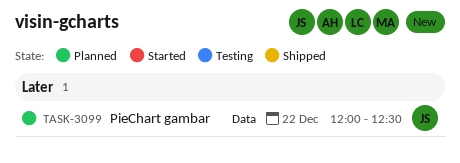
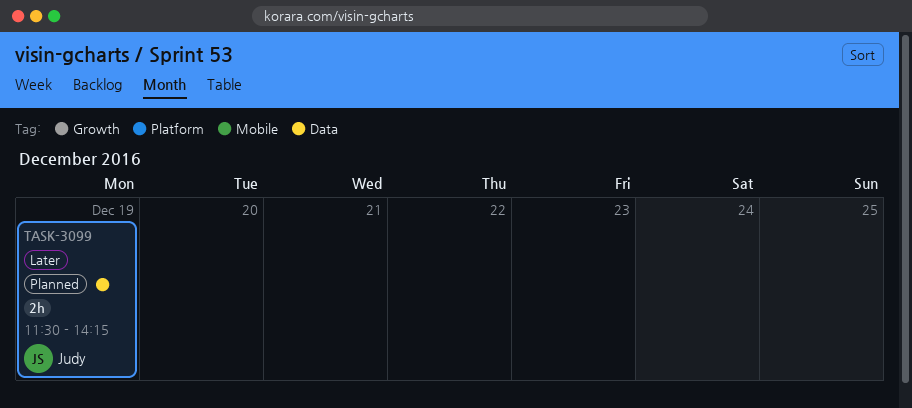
TASK-3099, day: Dec 22 -> Dec 19
TASK-3099, begins: 12:00 -> 11:30
TASK-3099, ends: 12:30 -> 14:15

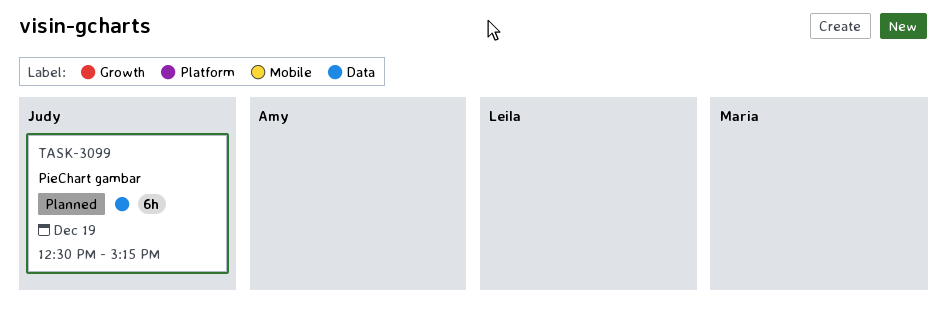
TASK-3099, estimate: 2h -> 6h
TASK-3099, begins: 11:30 -> 12:30
TASK-3099, ends: 14:15 -> 15:15

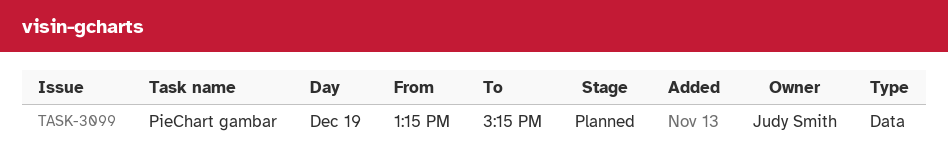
TASK-3099, begins: 12:30 -> 13:15

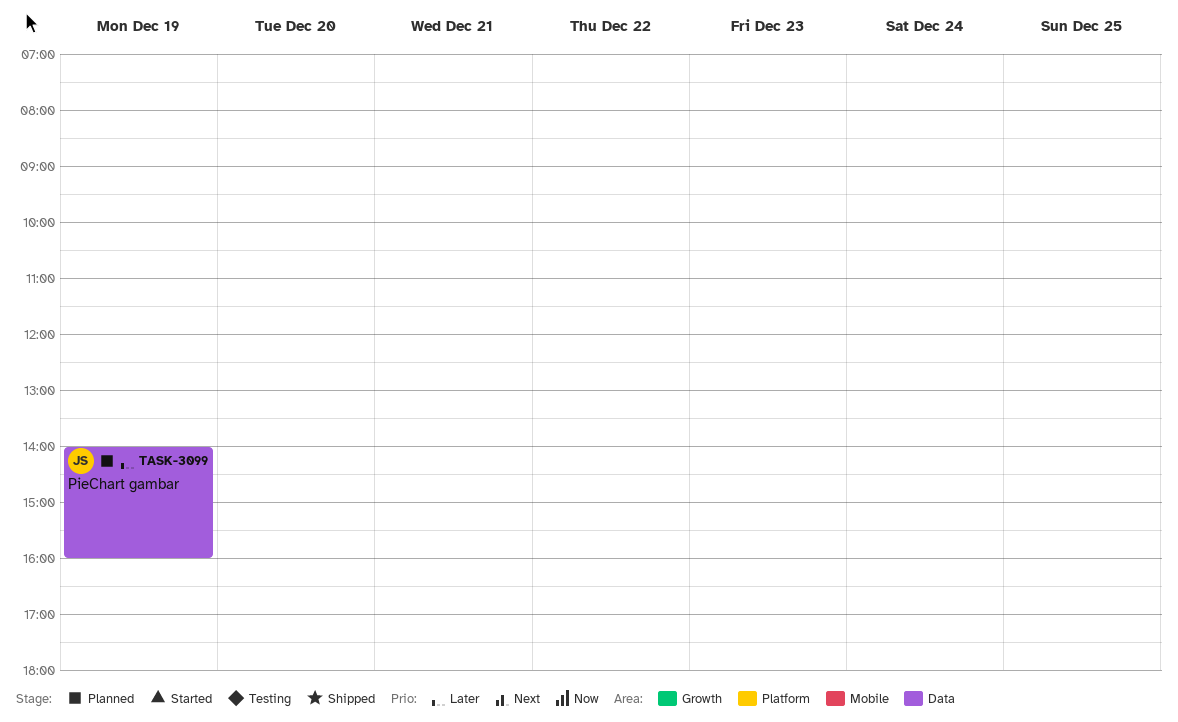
TASK-3099, begins: 13:15 -> 14:00
TASK-3099, ends: 15:15 -> 16:00

